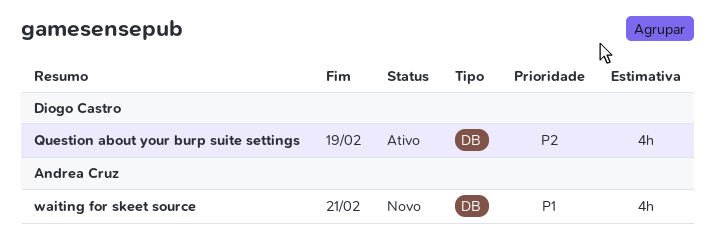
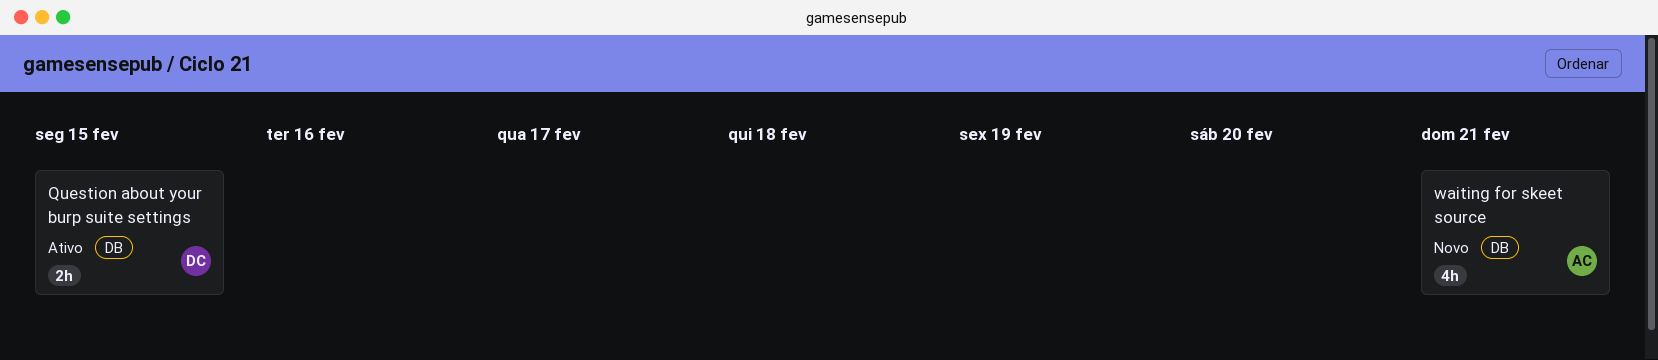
Question about your burp suite settings, estimate: 4h -> 2h
Question about your burp suite settings, due: Feb 19 -> Feb 15

